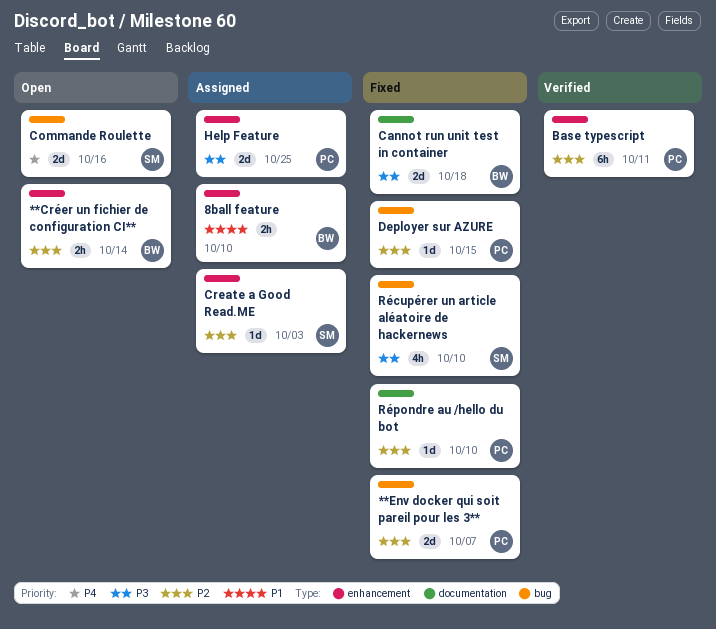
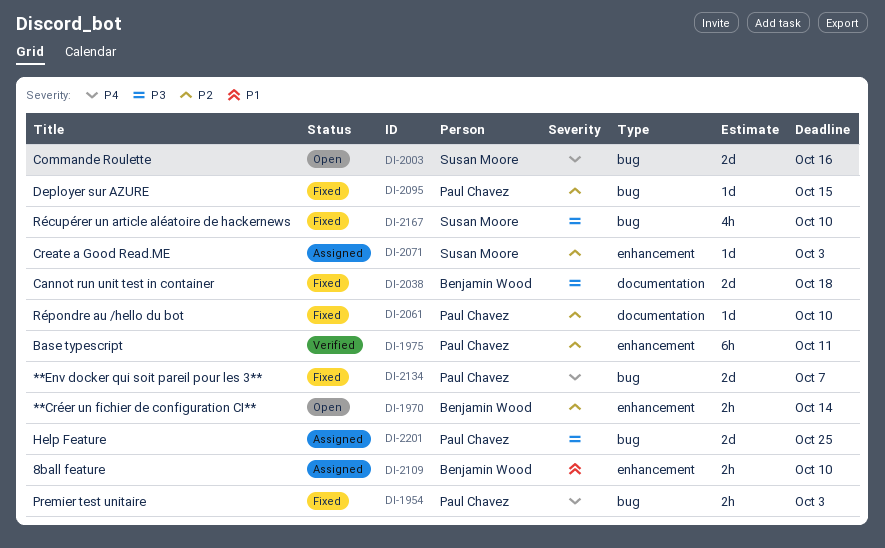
**Env docker qui soit pareil pour les 3**, priority: P2 -> P4
Help Feature, label: enhancement -> bug
Premier test unitaire: none -> present

